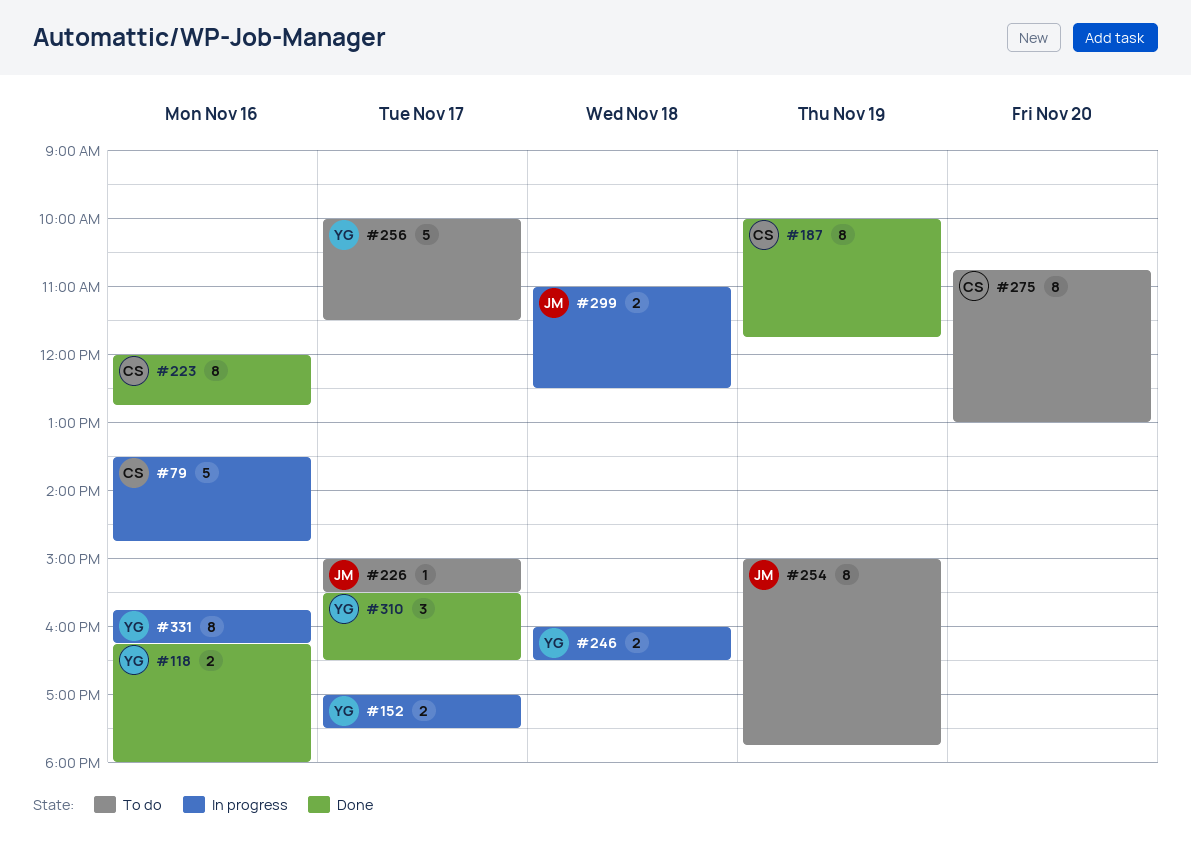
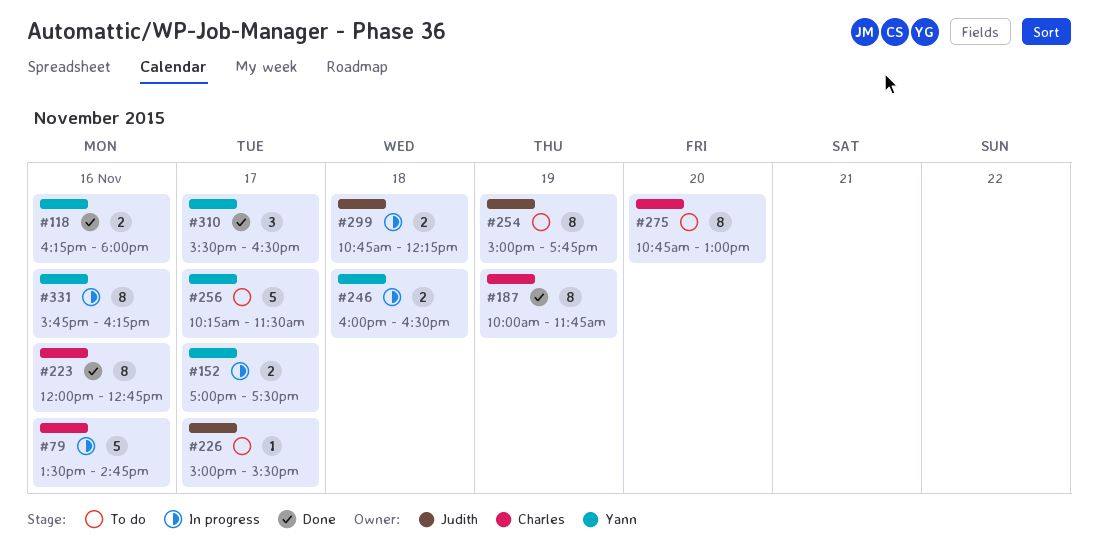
#256, begins: 10:00 -> 10:15
#299, begins: 11:00 -> 10:45
#299, ends: 12:30 -> 12:15

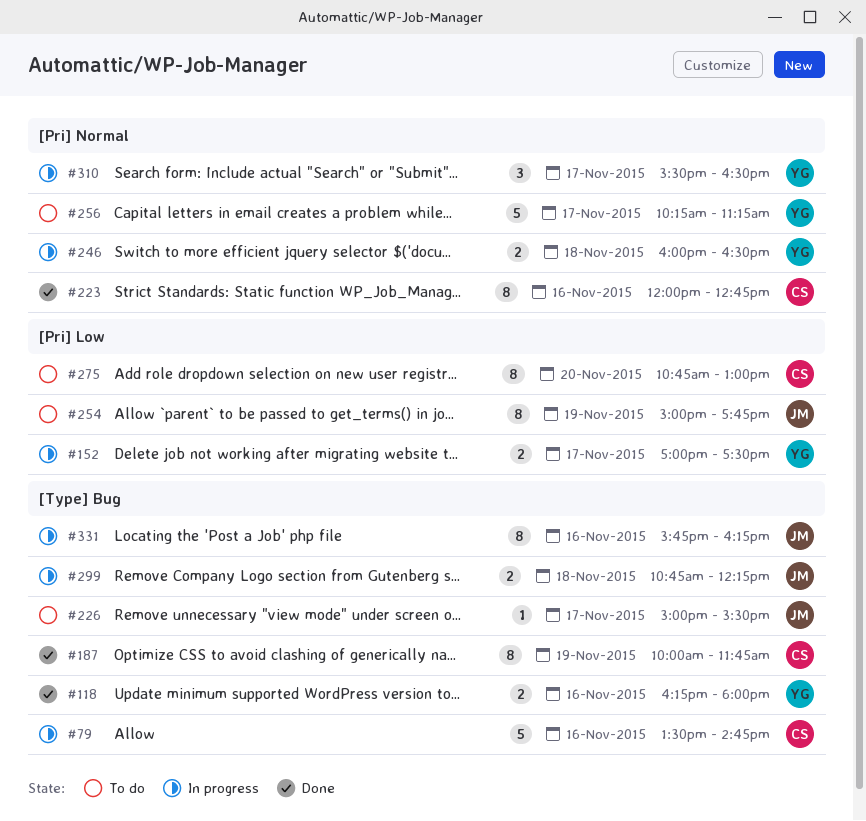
#256, ends: 11:30 -> 11:15
#310, status: Done -> In progress
#331, owner: Yann -> Judith

